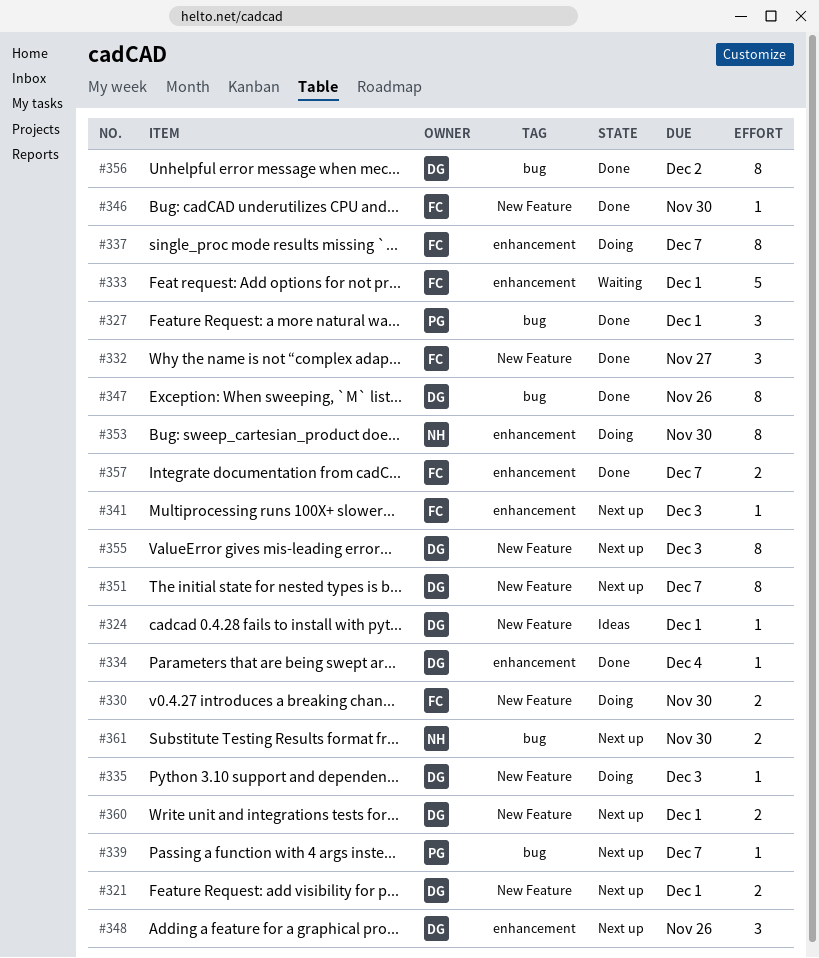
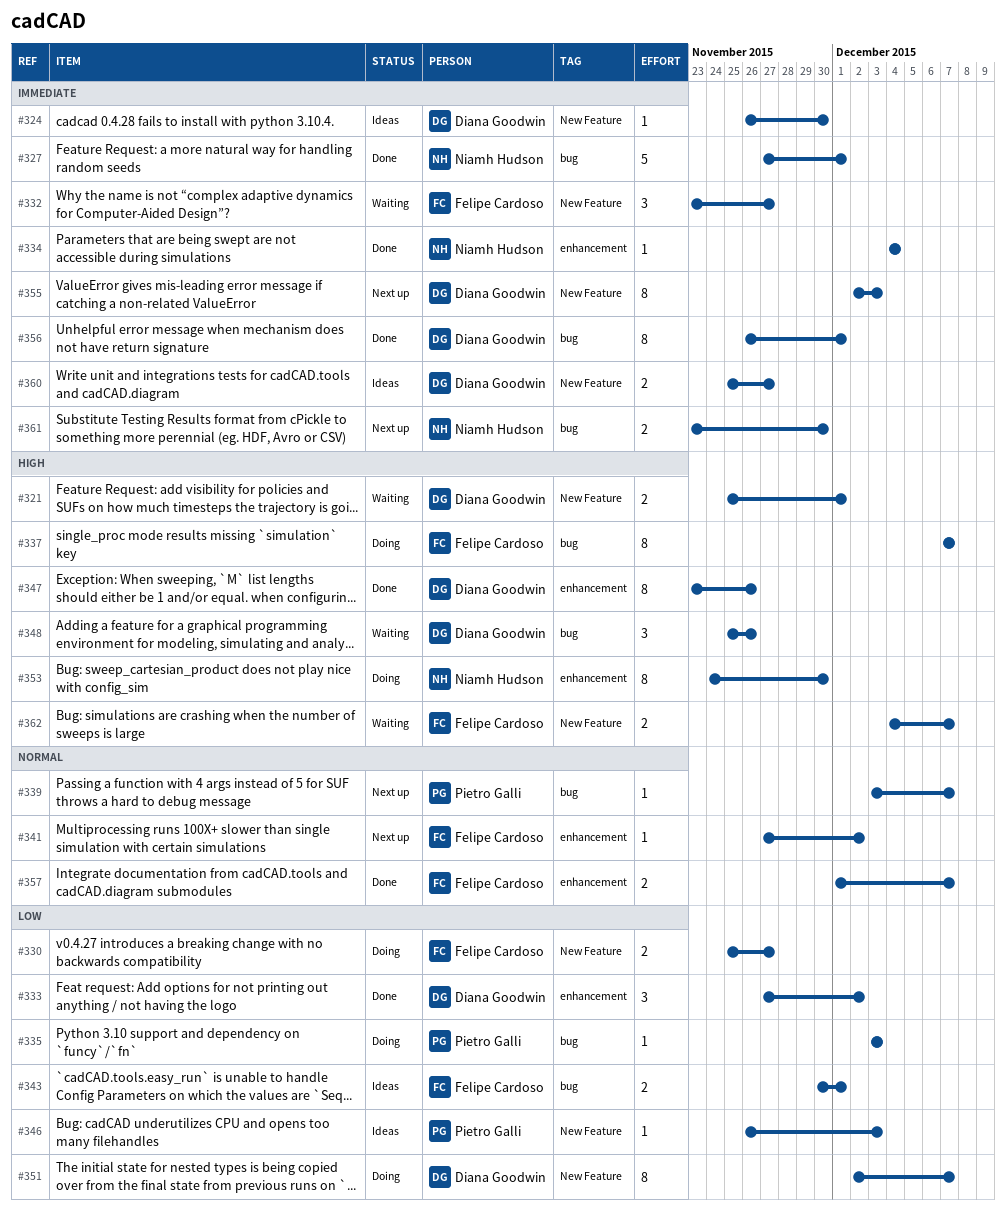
#321, status: Next up -> Waiting
#324, due: Dec 1 -> Nov 30
#327, owner: Pietro Galli -> Niamh Hudson
#327, estimate: 3 -> 5
#330, due: Nov 30 -> Nov 27
#332, status: Done -> Waiting
#333, status: Waiting -> Done
#333, owner: Felipe Cardoso -> Diana Goodwin
#333, estimate: 5 -> 3
#333, due: Dec 1 -> Dec 2
#334, owner: Diana Goodwin -> Niamh Hudson
#335, owner: Diana Goodwin -> Pietro Galli
#335, label: New Feature -> bug
#337, label: enhancement -> bug
#341, due: Dec 3 -> Dec 2
#343: none -> present
#346, status: Done -> Ideas
#346, owner: Felipe Cardoso -> Pietro Galli
#346, due: Nov 30 -> Dec 3
#347, label: bug -> enhancement
#348, status: Next up -> Waiting
#348, label: enhancement -> bug
#351, status: Next up -> Doing
#356, due: Dec 2 -> Dec 1
#360, status: Next up -> Ideas
#360, due: Dec 1 -> Nov 27
#362: none -> present

